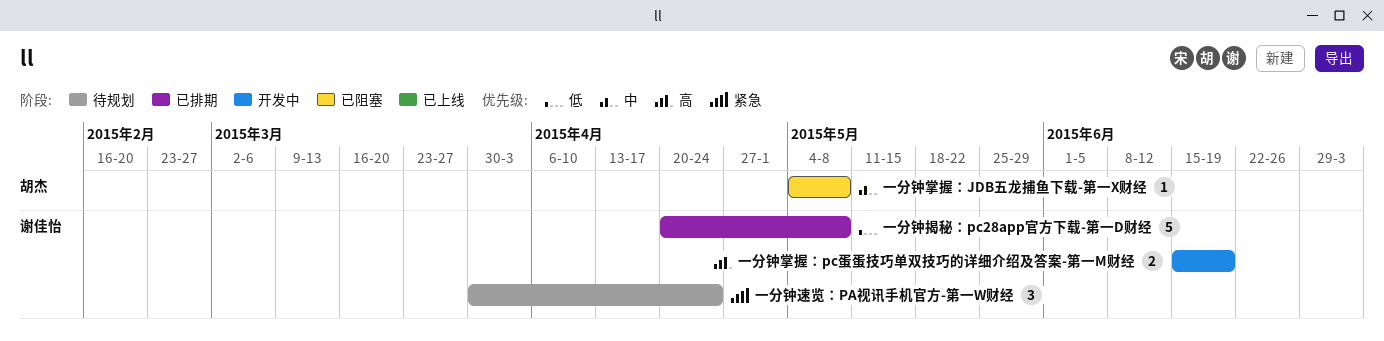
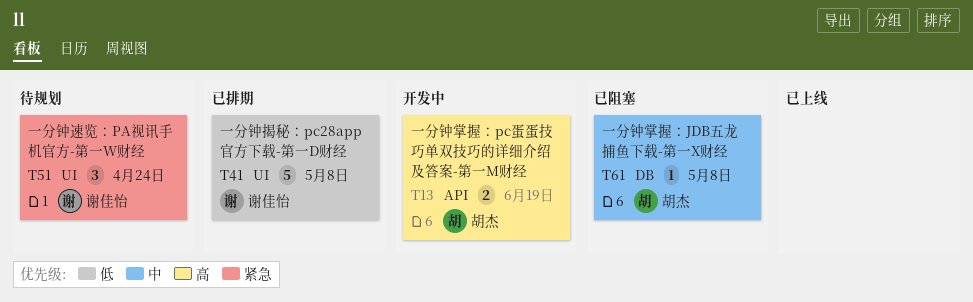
一分钟掌握：pc蛋蛋技巧单双技巧的详细介绍及答案-第一M财经, owner: 谢佳怡 -> 胡杰

